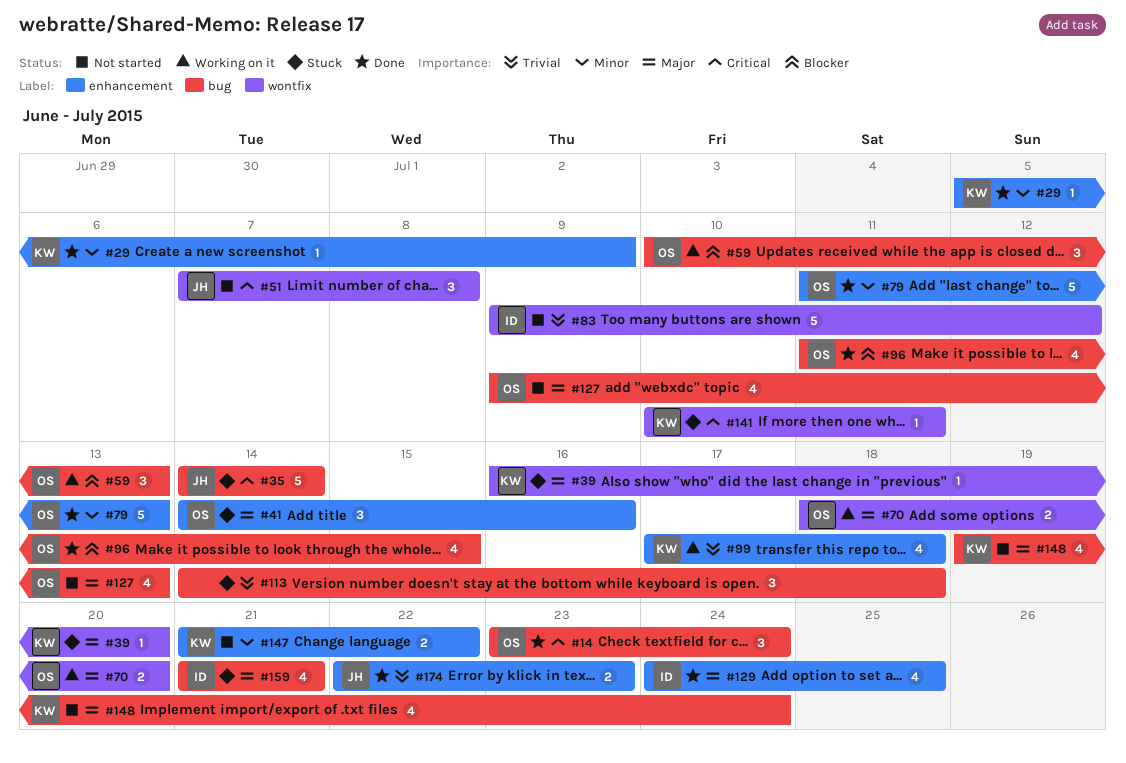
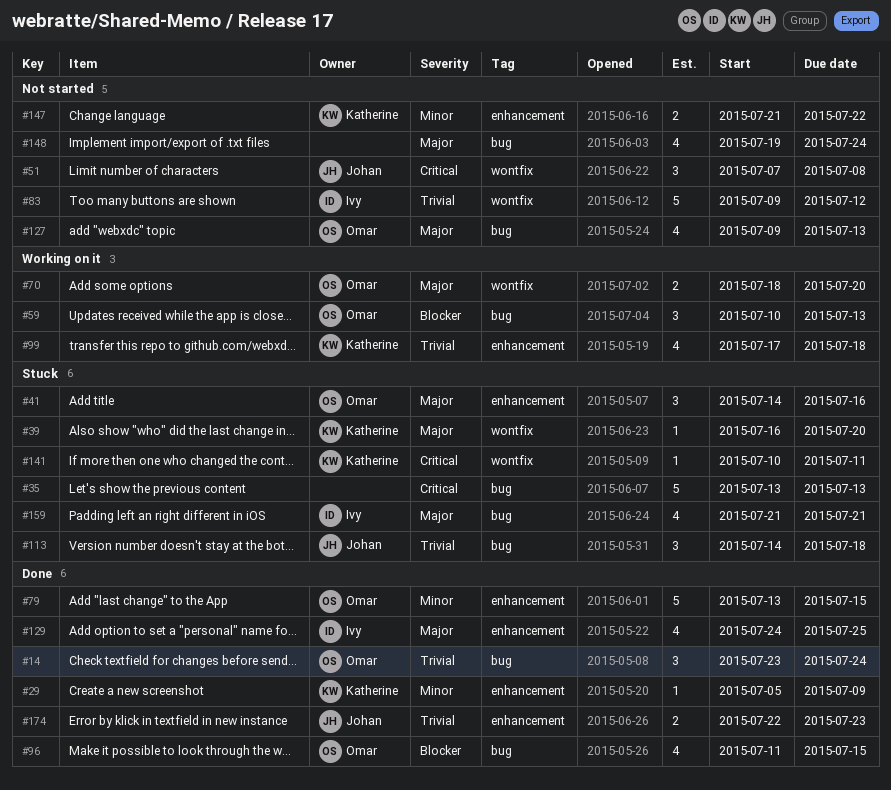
#14, priority: Critical -> Trivial
#35, owner: Johan -> none
#35, start: Jul 14 -> Jul 13
#35, due: Jul 14 -> Jul 13
#79, start: Jul 11 -> Jul 13
#79, due: Jul 13 -> Jul 15
#113, owner: none -> Johan
#148, owner: Katherine -> none

